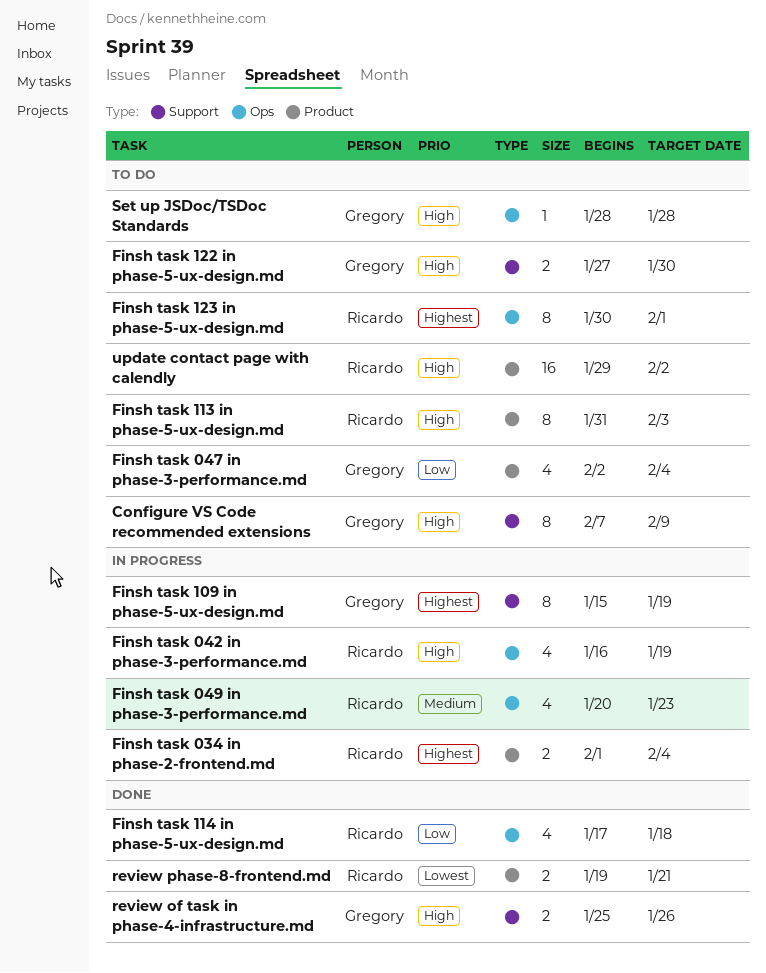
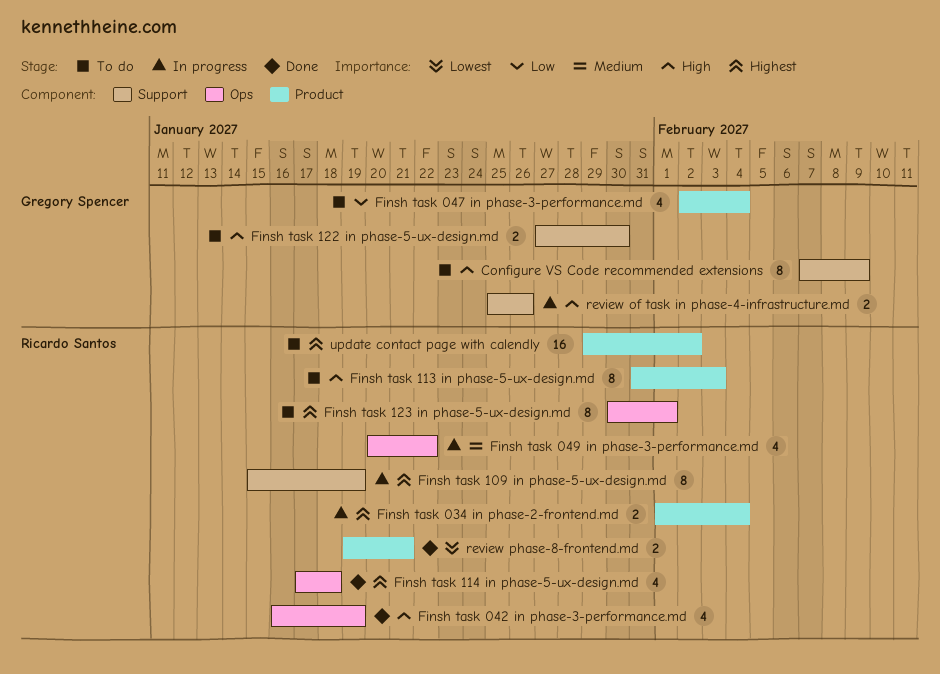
Finsh task 042 in phase-3-performance.md, status: In progress -> Done
Finsh task 049 in phase-3-performance.md, due: Jan 23 -> Jan 22
Finsh task 109 in phase-5-ux-design.md, owner: Gregory Spencer -> Ricardo Santos
Finsh task 114 in phase-5-ux-design.md, priority: Low -> Highest
review of task in phase-4-infrastructure.md, status: Done -> In progress
Set up JSDoc/TSDoc Standards: present -> none
update contact page with calendly, priority: High -> Highest

